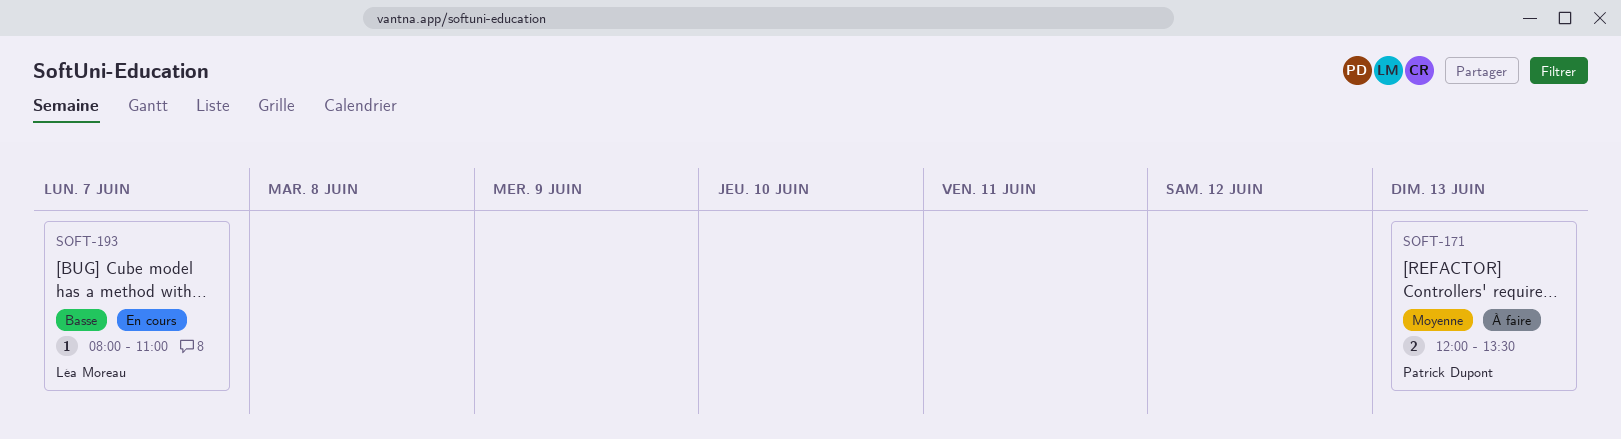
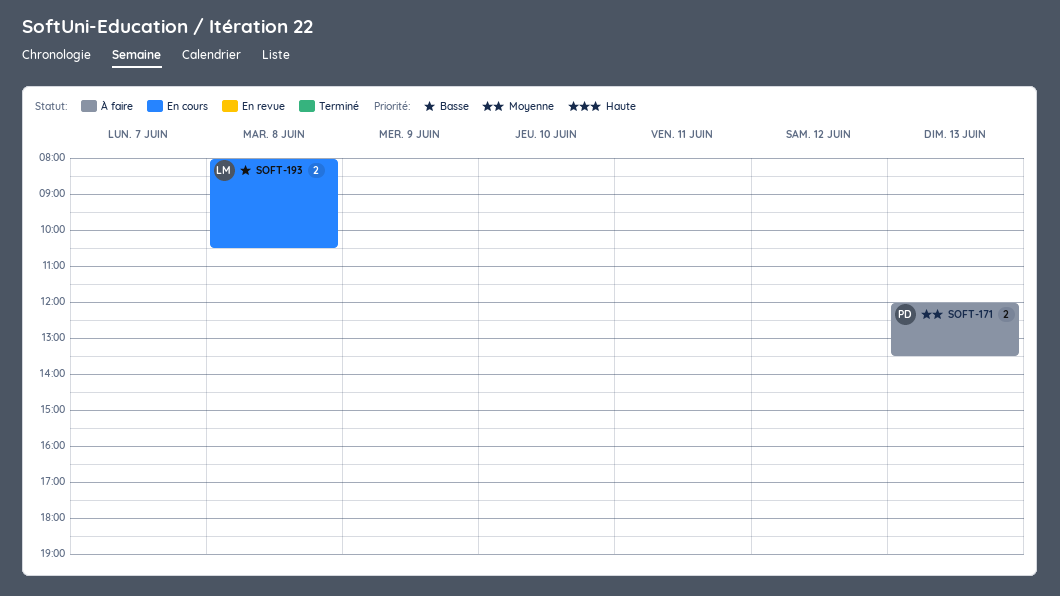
SOFT-193, estimate: 1 -> 2
SOFT-193, day: Jun 7 -> Jun 8
SOFT-193, ends: 11:00 -> 10:30

